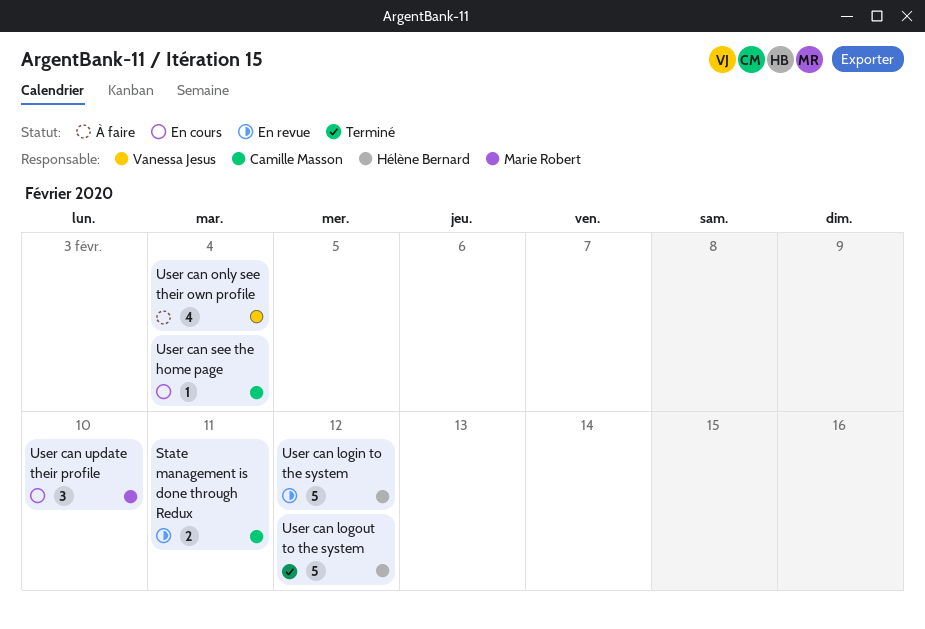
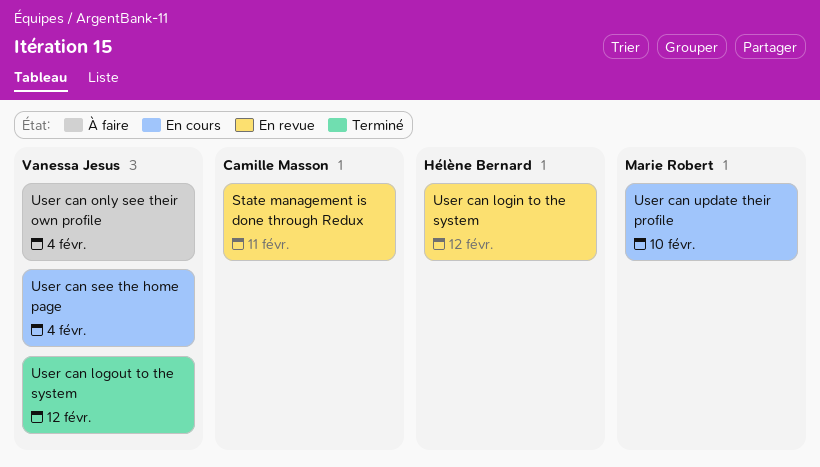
User can logout to the system, owner: Hélène Bernard -> Vanessa Jesus
User can see the home page, owner: Camille Masson -> Vanessa Jesus

